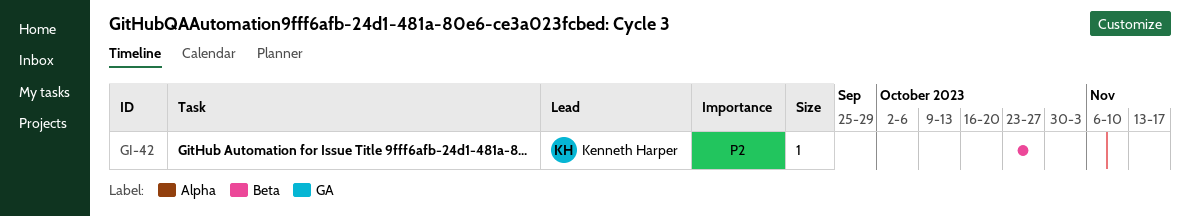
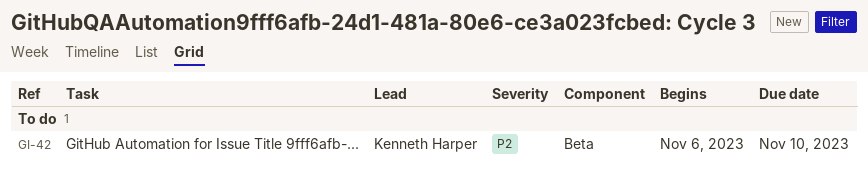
GI-42, start: Oct 23 -> Nov 6
GI-42, due: Oct 27 -> Nov 10

